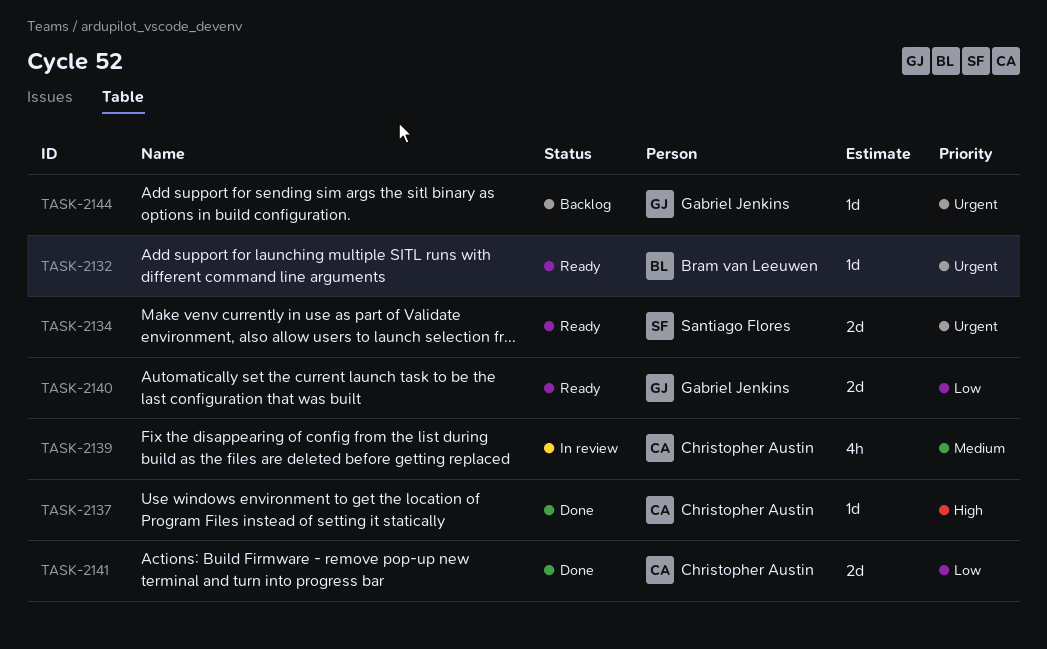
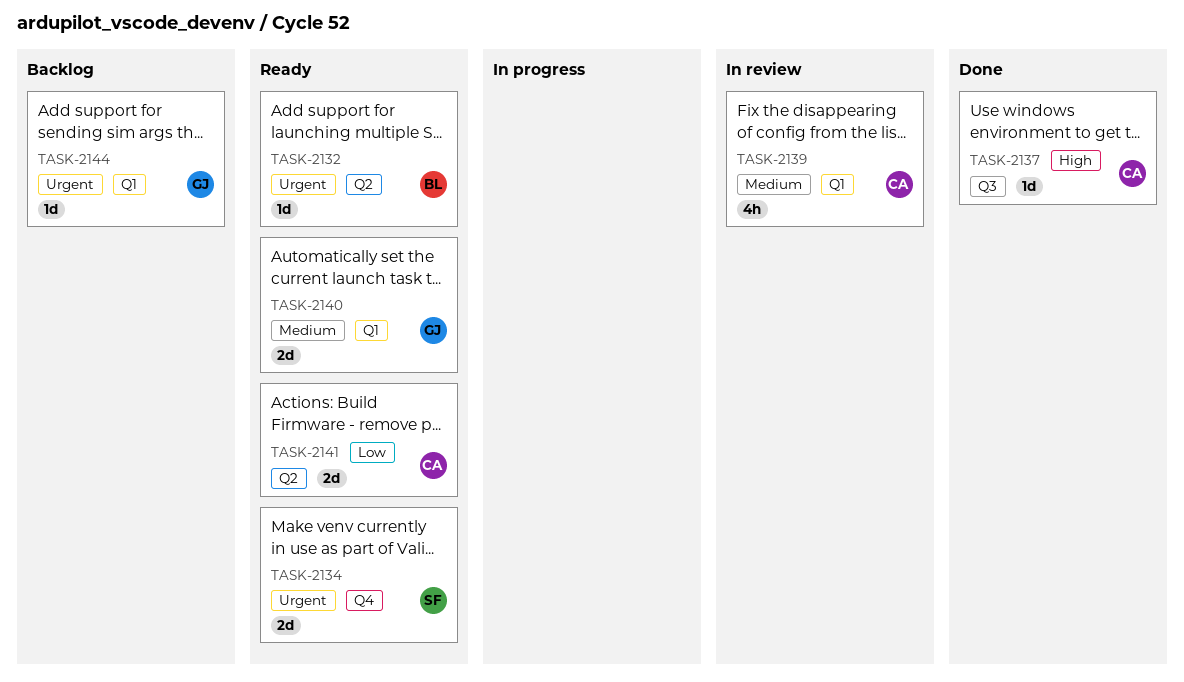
TASK-2140, priority: Low -> Medium
TASK-2141, status: Done -> Ready

